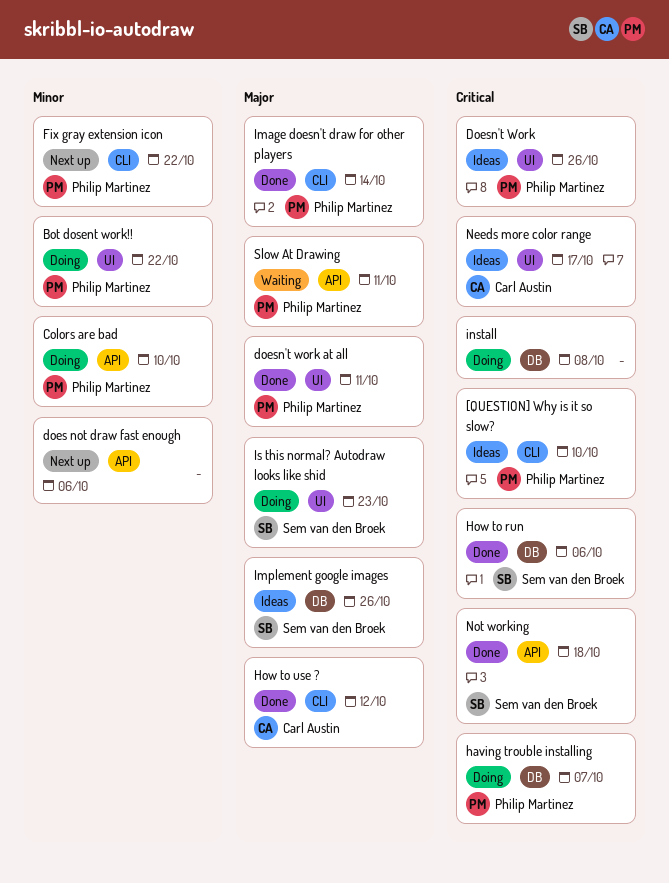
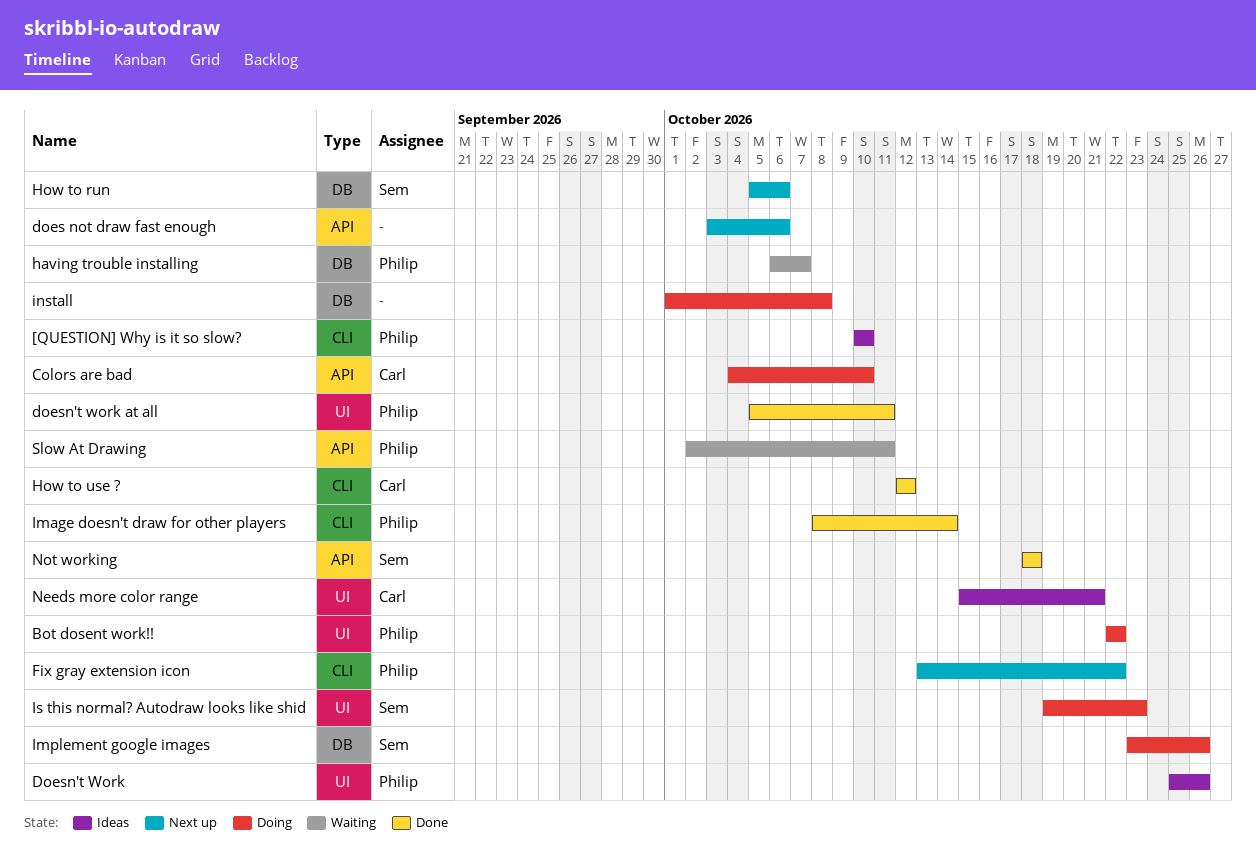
Colors are bad, owner: Philip Martinez -> Carl Austin
having trouble installing, status: Doing -> Waiting
How to run, status: Done -> Next up
Implement google images, status: Ideas -> Doing
Needs more color range, due: Oct 17 -> Oct 21

